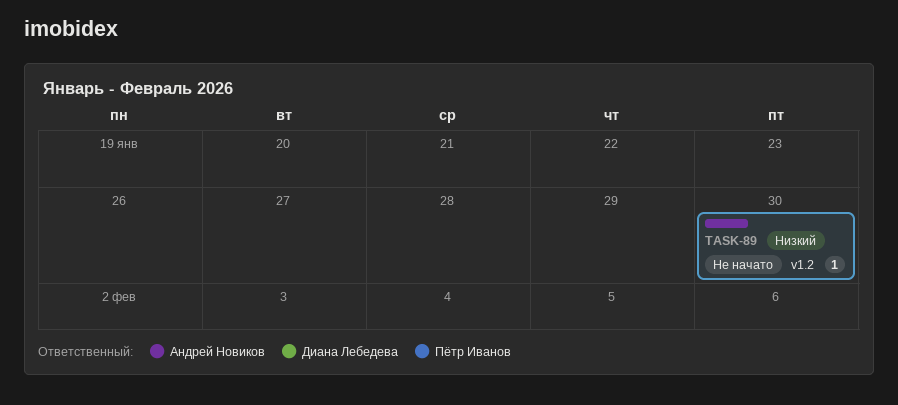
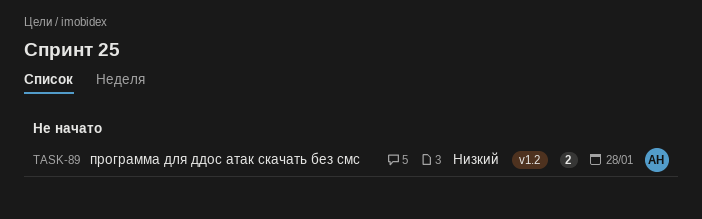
TASK-89, estimate: 1 -> 2
TASK-89, due: Jan 30 -> Jan 28

